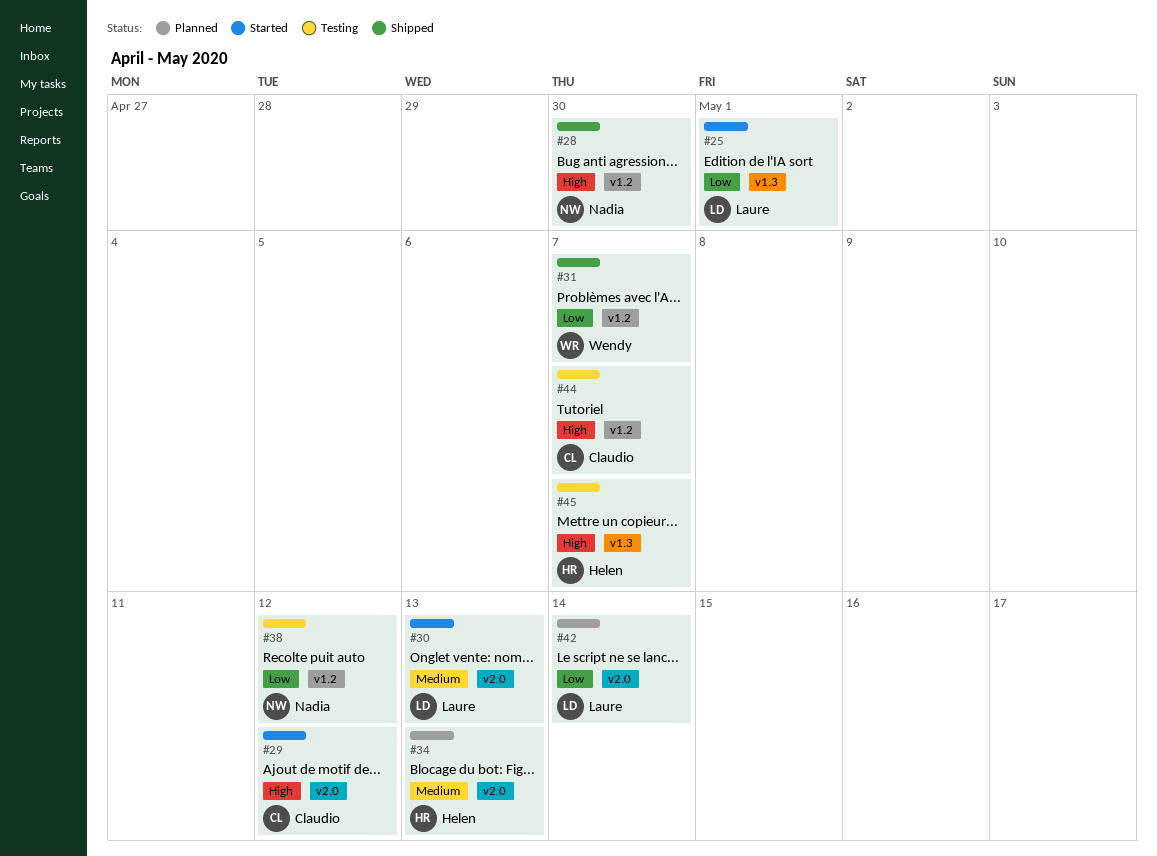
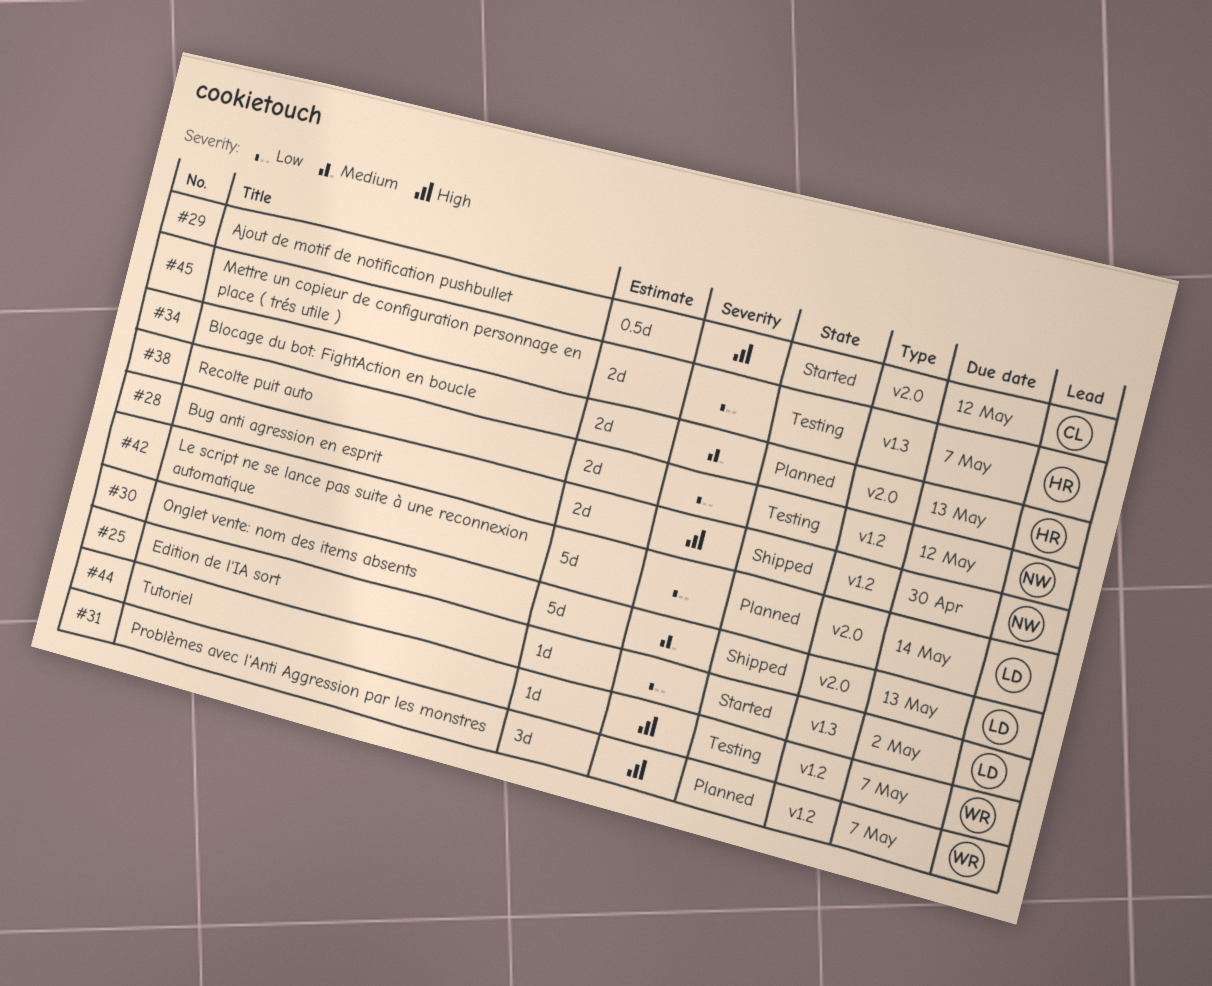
#25, due: May 1 -> May 2
#30, status: Started -> Shipped
#31, status: Shipped -> Planned
#31, priority: Low -> High
#44, owner: Claudio -> Wendy
#45, priority: High -> Low

